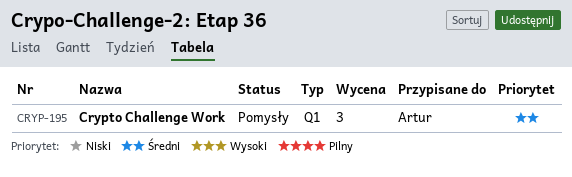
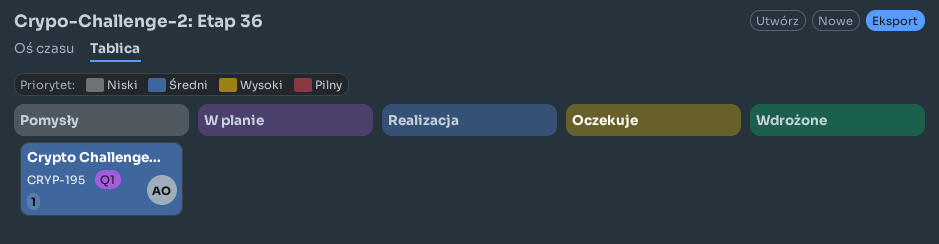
CRYP-195, estimate: 3 -> 1

